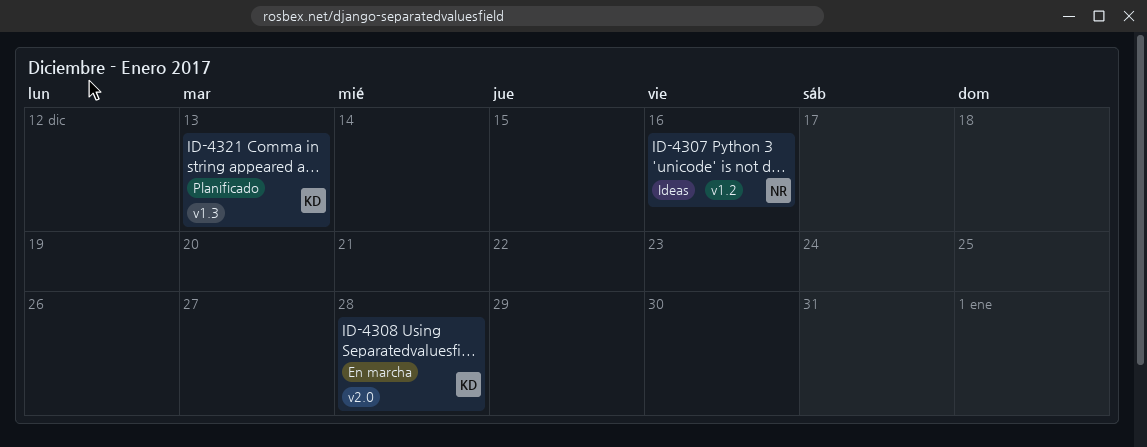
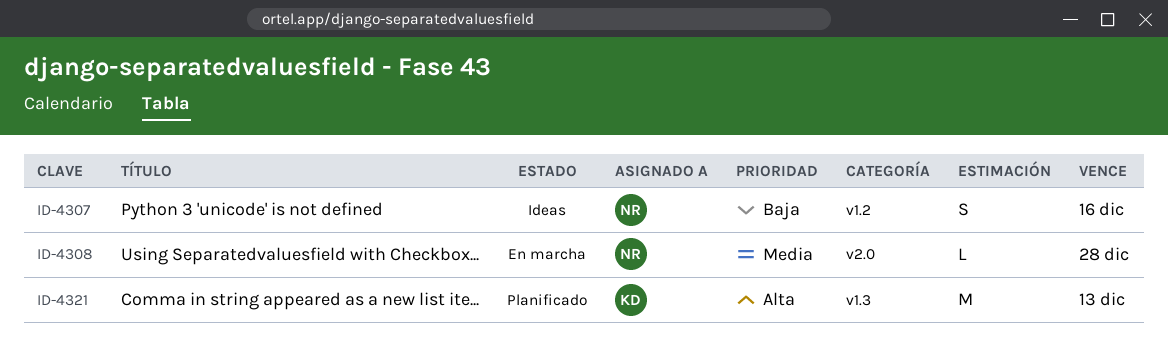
ID-4308, owner: KD -> NR

